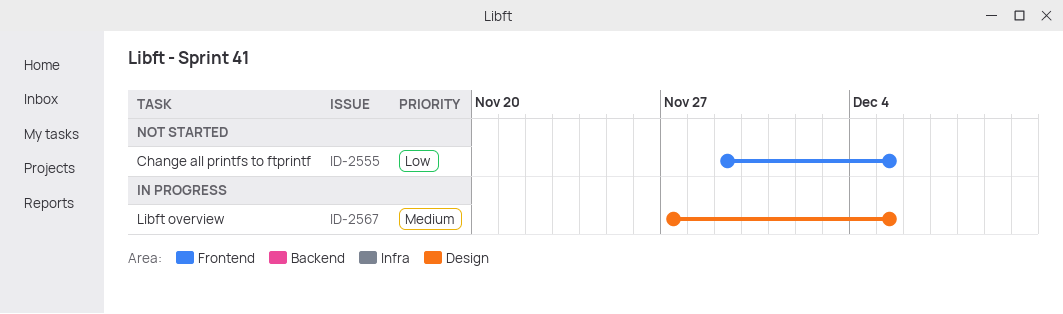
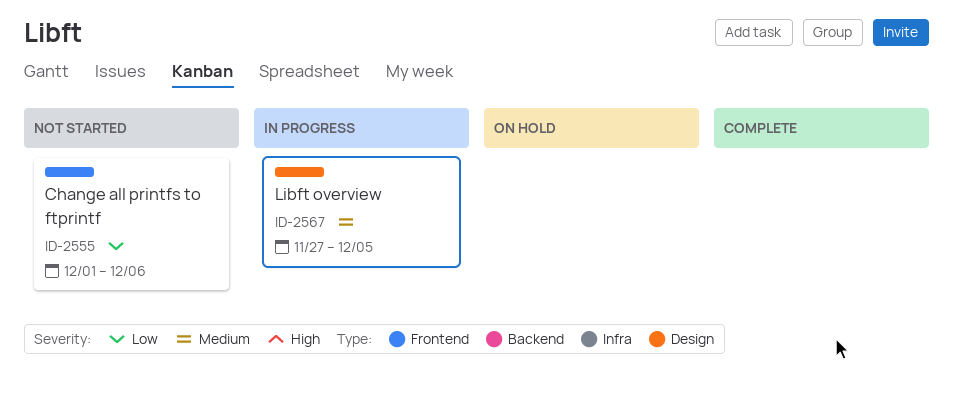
ID-2555, start: Nov 29 -> Dec 1
ID-2555, due: Dec 5 -> Dec 6

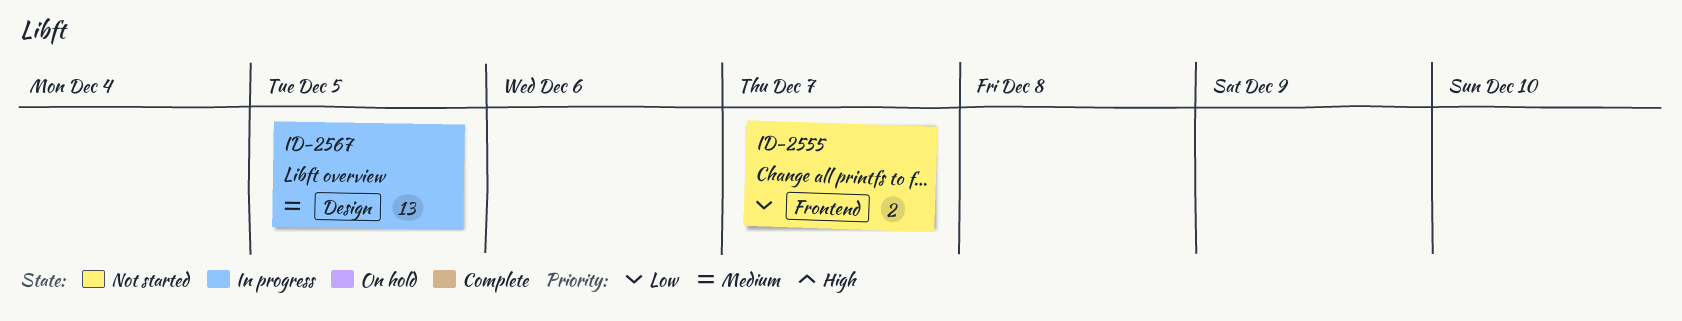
ID-2555, due: Dec 6 -> Dec 7

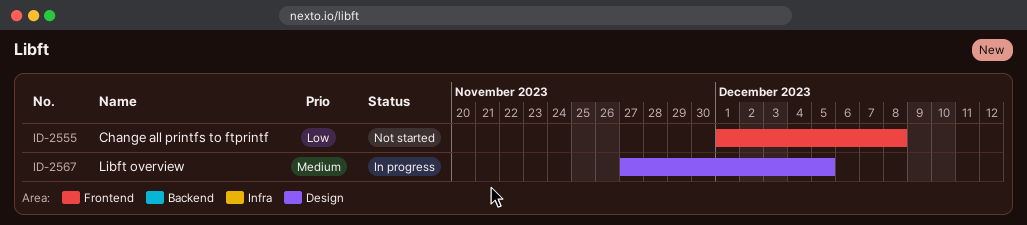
ID-2555, due: Dec 7 -> Dec 8

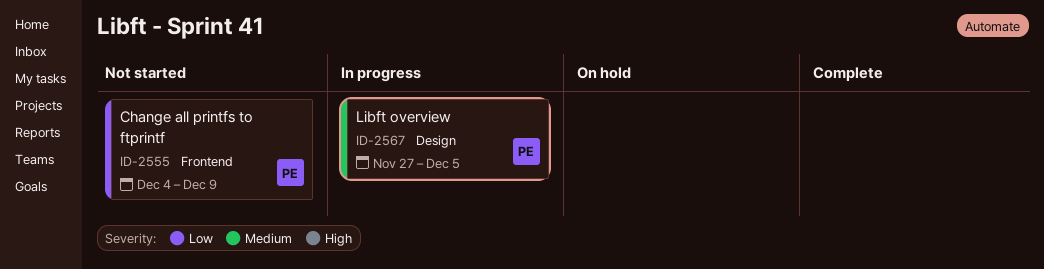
ID-2555, start: Dec 1 -> Dec 4
ID-2555, due: Dec 8 -> Dec 9

